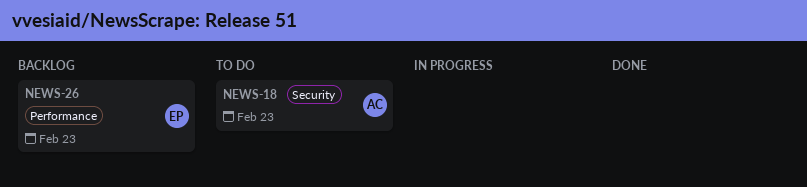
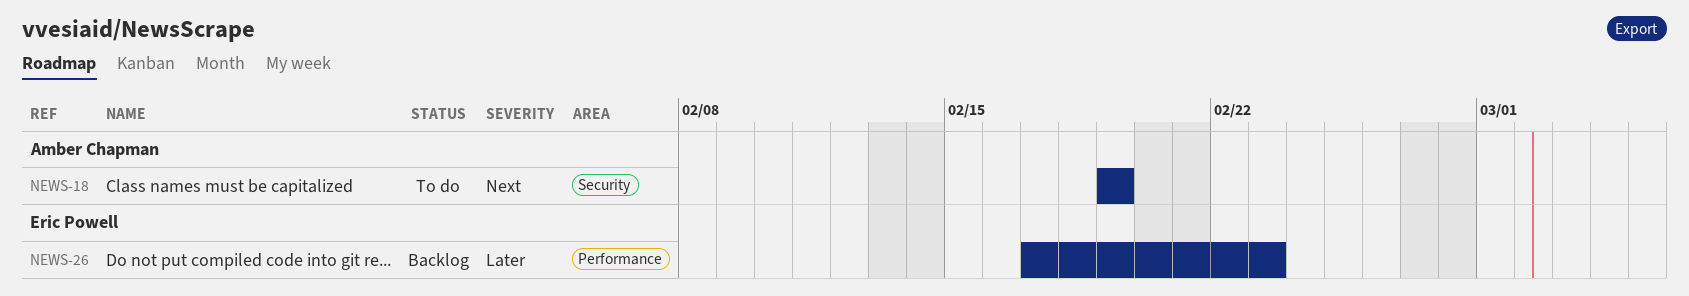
NEWS-18, due: Feb 23 -> Feb 19

